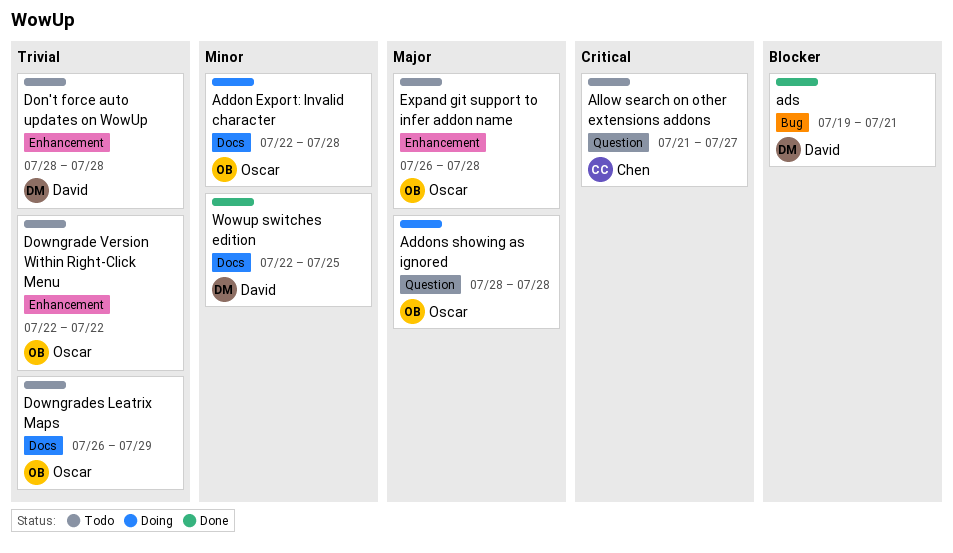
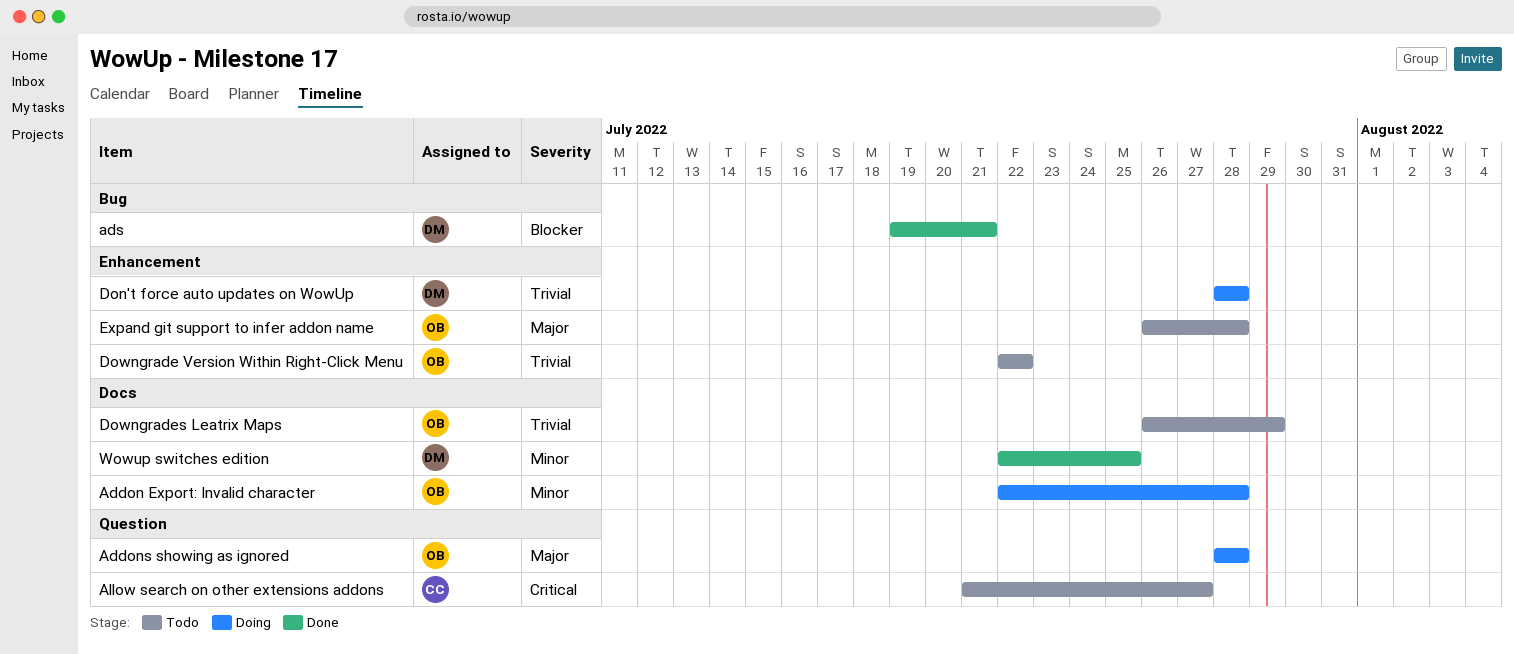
Don't force auto updates on WowUp, status: Todo -> Doing

